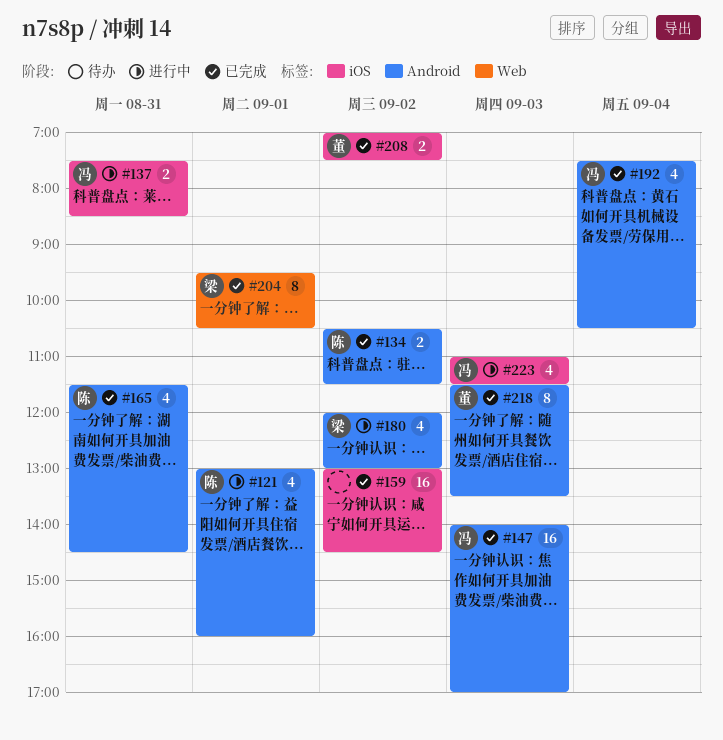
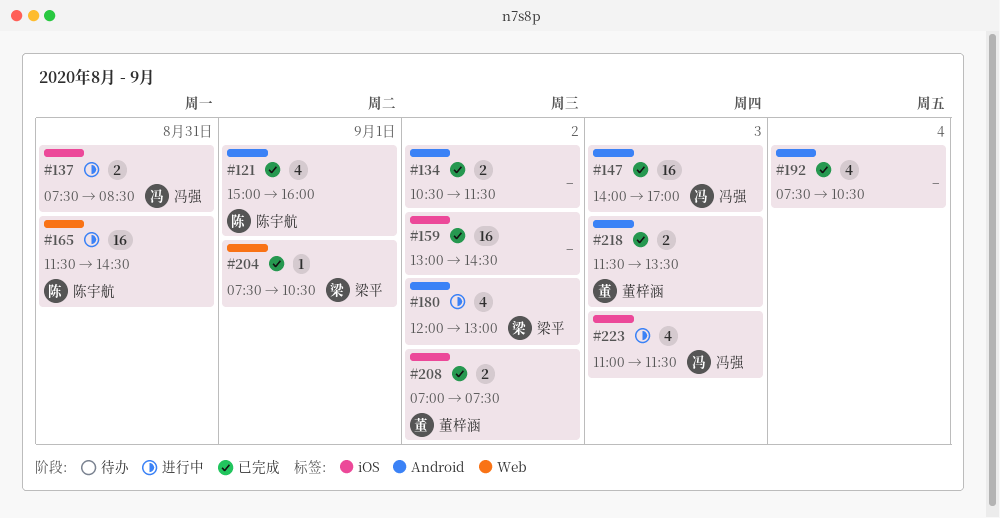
#121, status: 进行中 -> 已完成
#121, begins: 13:00 -> 15:00
#134, owner: 陈宇航 -> none
#165, status: 已完成 -> 进行中
#165, label: Android -> Web
#165, estimate: 4 -> 16
#192, owner: 冯强 -> none
#204, estimate: 8 -> 1
#204, begins: 09:30 -> 07:30
#218, estimate: 8 -> 2

